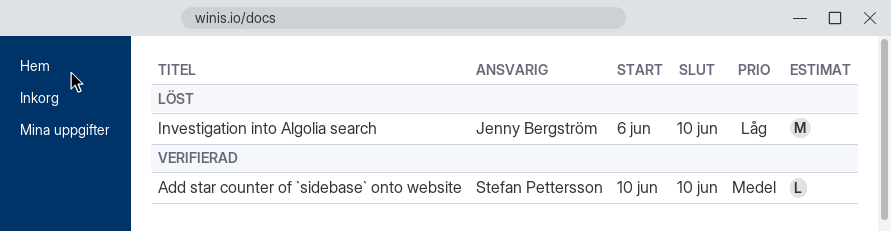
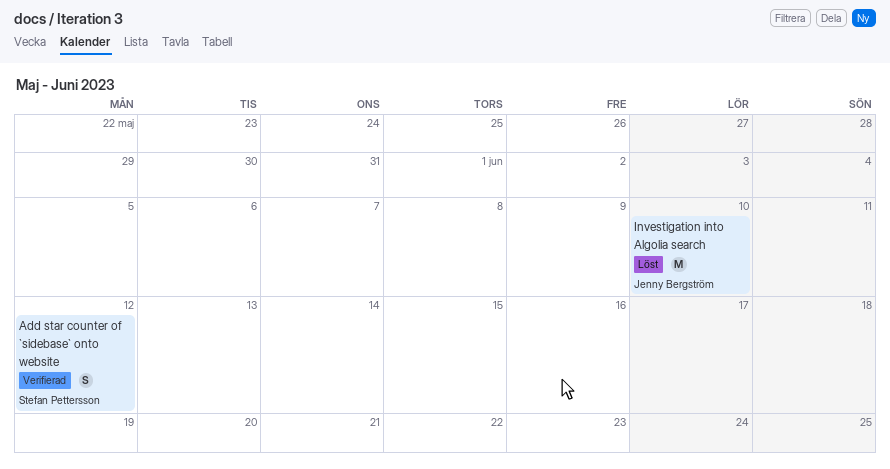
Add star counter of `sidebase` onto website, estimate: L -> S
Add star counter of `sidebase` onto website, due: Jun 10 -> Jun 12

